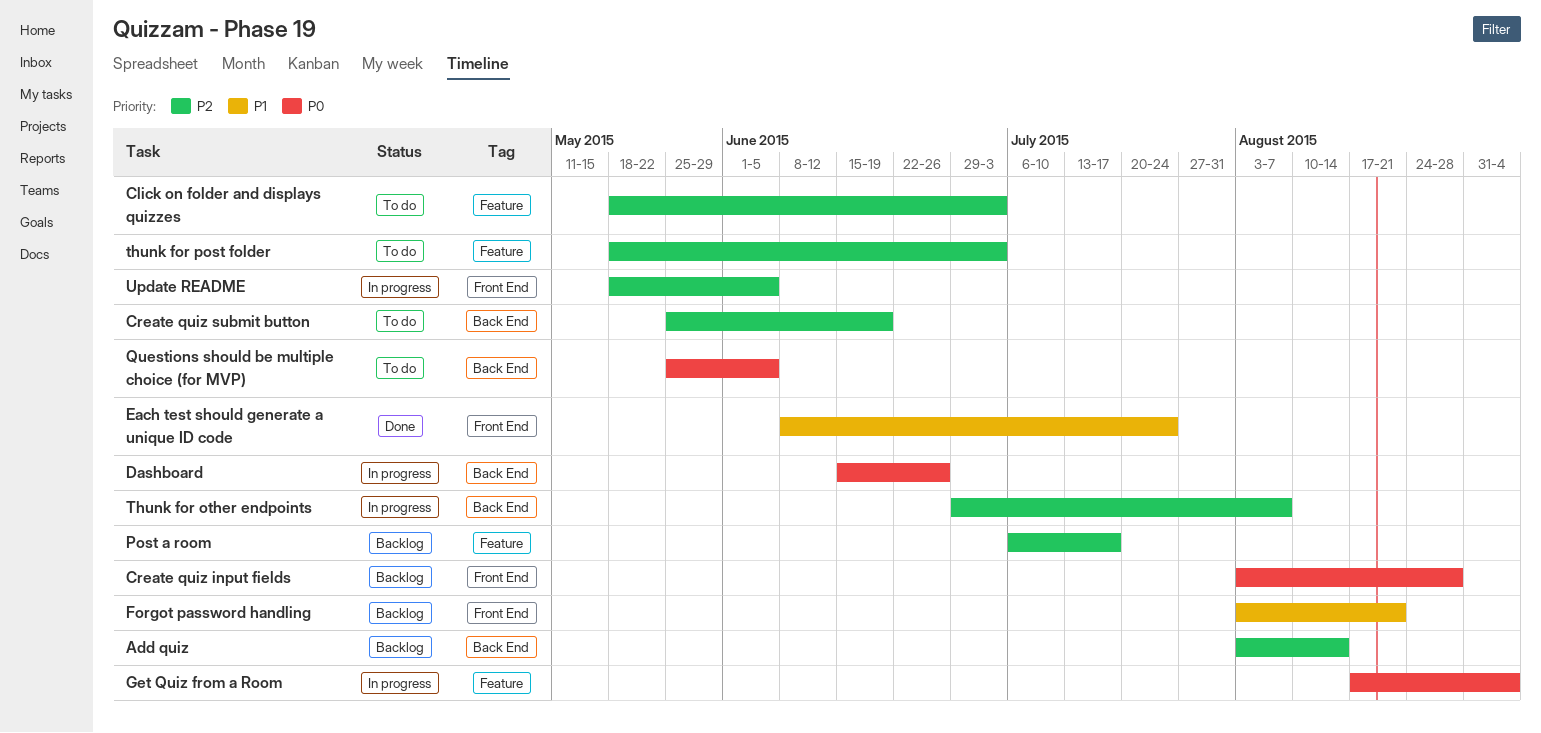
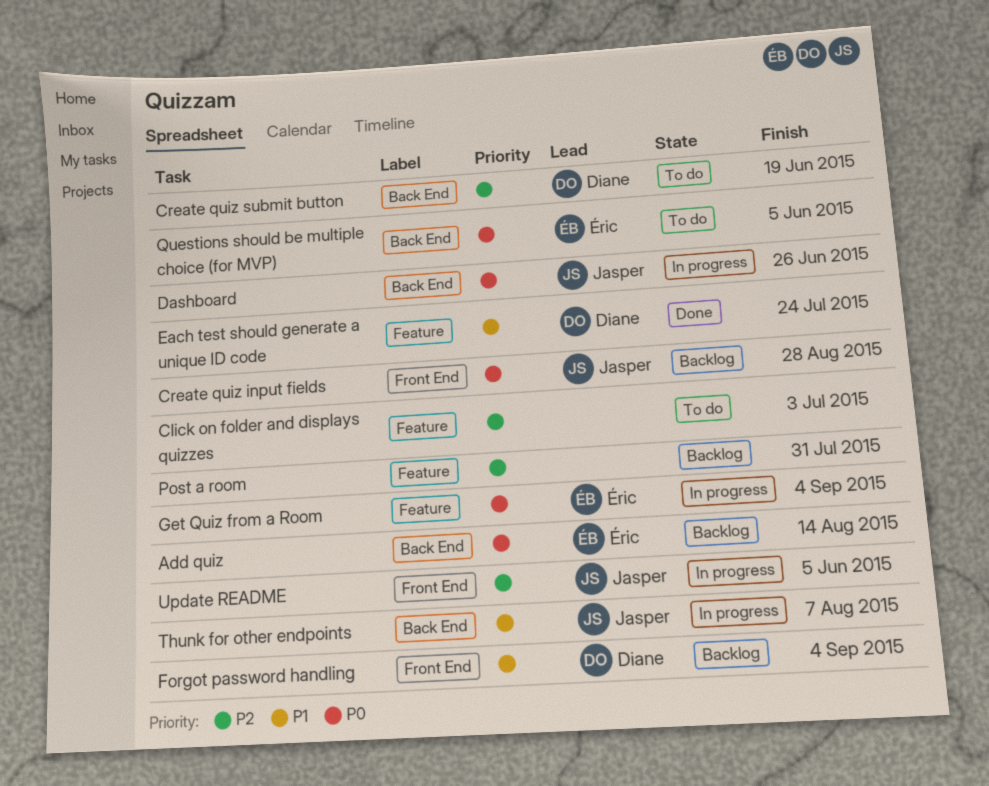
Add quiz, priority: P2 -> P0
Each test should generate a unique ID code, label: Front End -> Feature
Forgot password handling, due: Aug 21 -> Sep 4
Post a room, due: Jul 17 -> Jul 31
Thunk for other endpoints, priority: P2 -> P1
thunk for post folder: present -> none

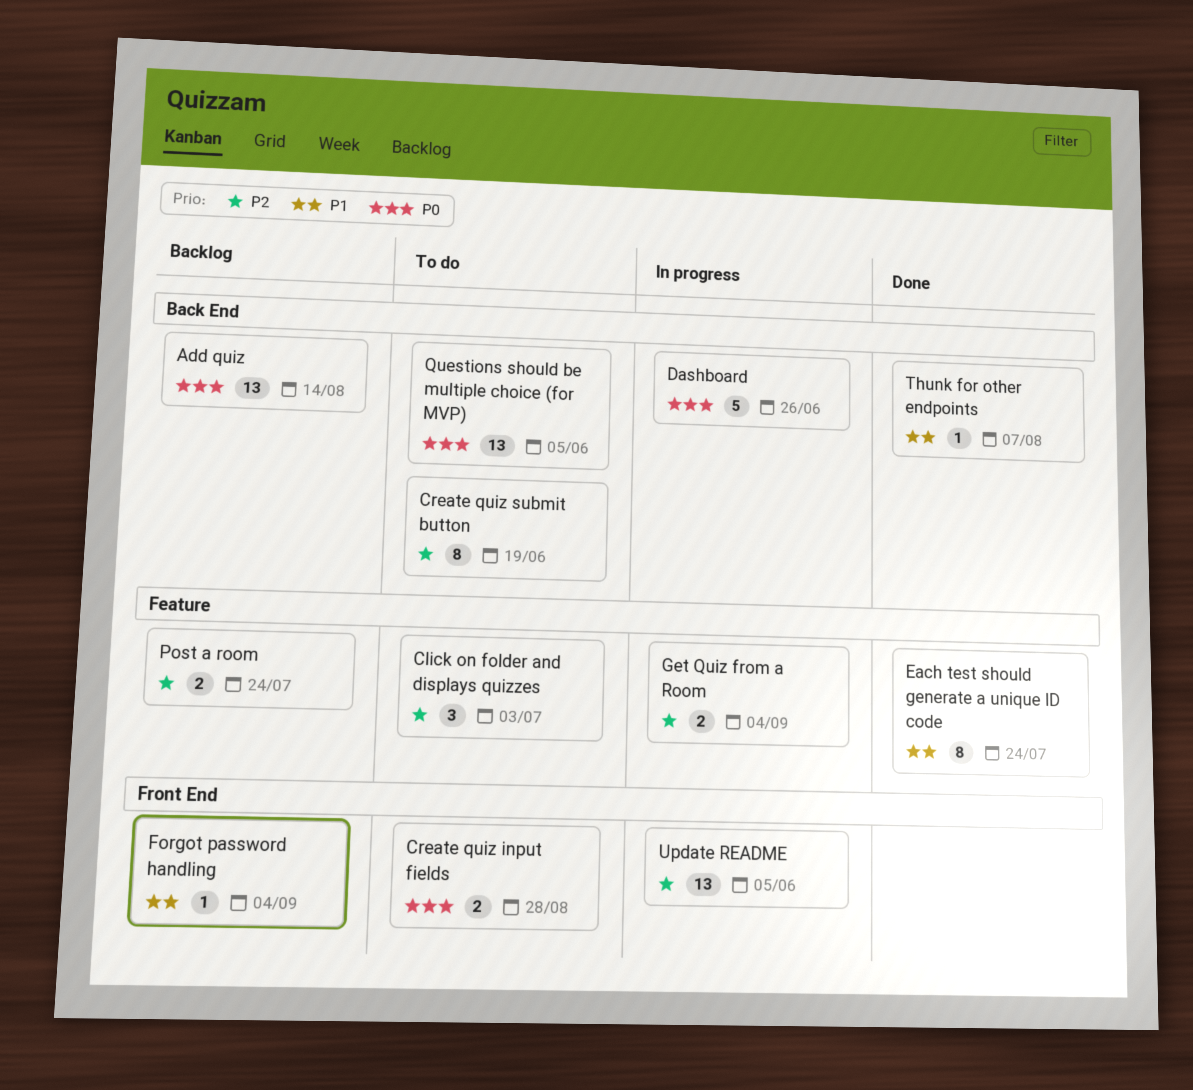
Create quiz input fields, status: Backlog -> To do
Get Quiz from a Room, priority: P0 -> P2
Post a room, due: Jul 31 -> Jul 24
Thunk for other endpoints, status: In progress -> Done

